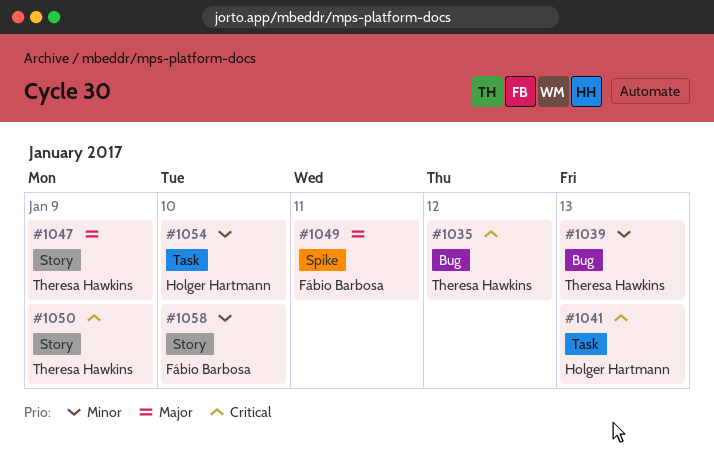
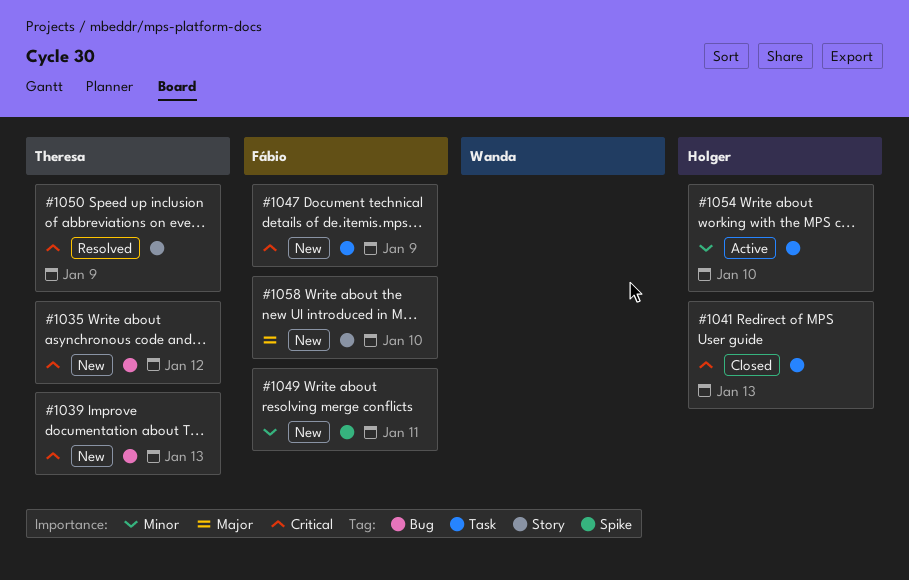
#1039, priority: Minor -> Critical
#1047, owner: Theresa Hawkins -> Fábio Barbosa
#1047, priority: Major -> Critical
#1047, label: Story -> Task
#1049, priority: Major -> Minor
#1058, priority: Minor -> Major

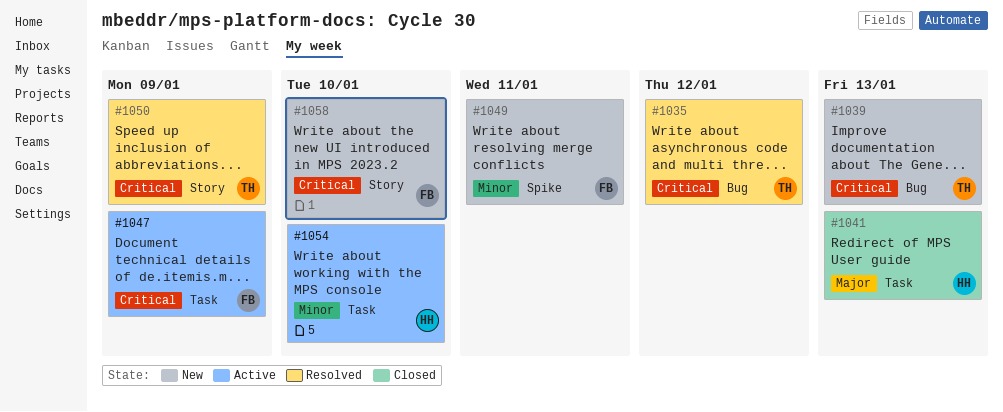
#1035, status: New -> Resolved
#1041, priority: Critical -> Major
#1047, status: New -> Active
#1058, priority: Major -> Critical

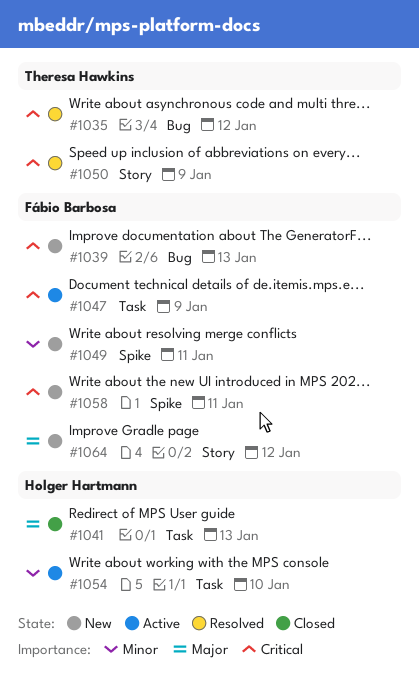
#1039, owner: Theresa Hawkins -> Fábio Barbosa
#1058, label: Story -> Spike
#1058, due: Jan 10 -> Jan 11
#1064: none -> present

